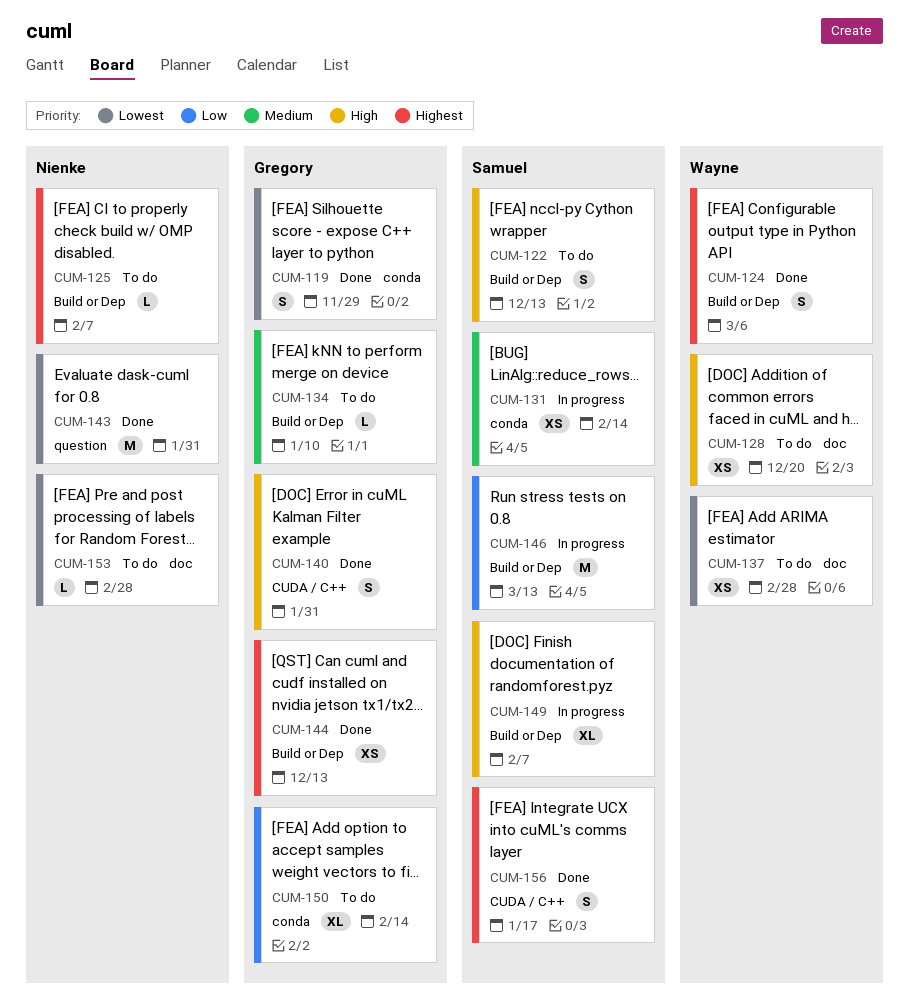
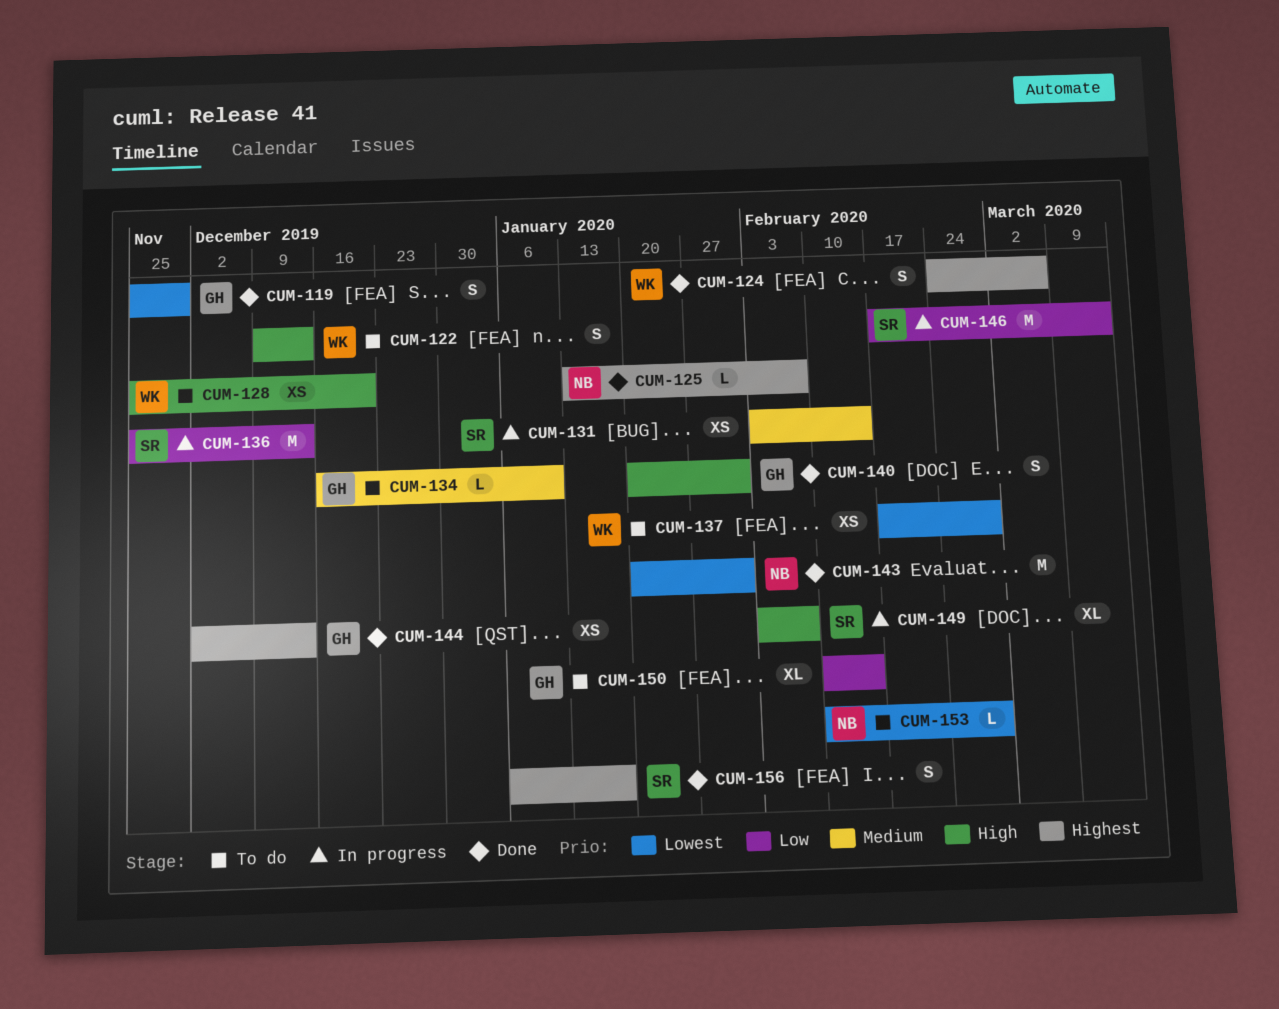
CUM-122, owner: Samuel -> Wayne
CUM-125, status: To do -> Done
CUM-136: none -> present

